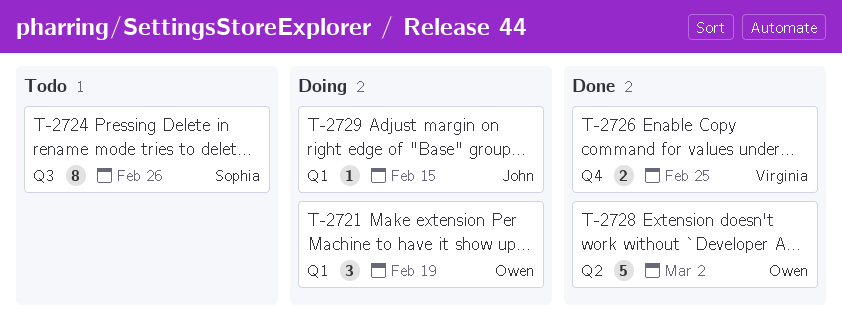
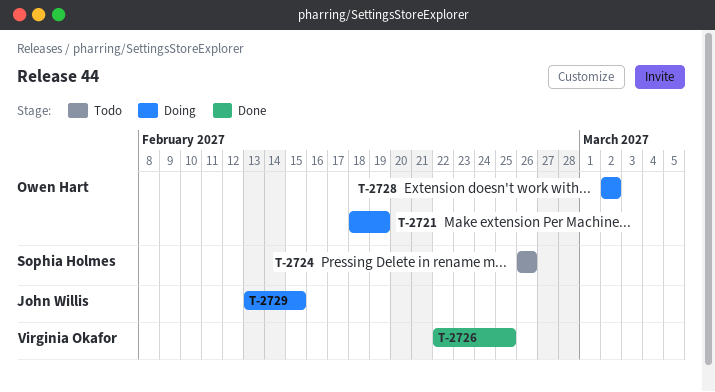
T-2728, status: Done -> Doing

